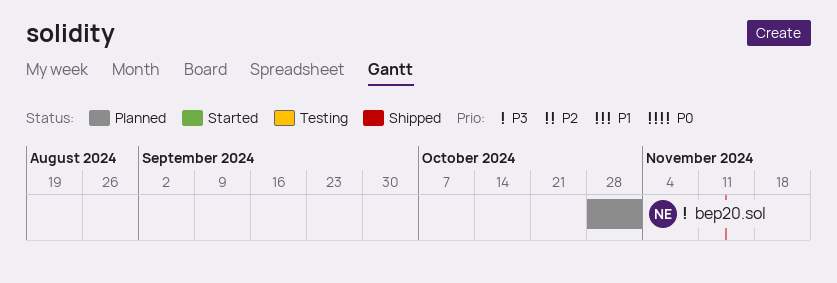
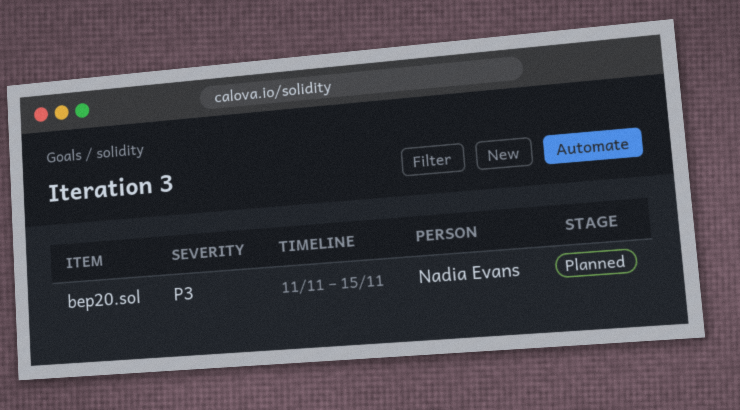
bep20.sol, start: Oct 28 -> Nov 11
bep20.sol, due: Nov 1 -> Nov 15

